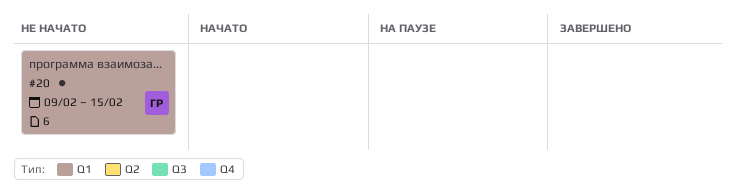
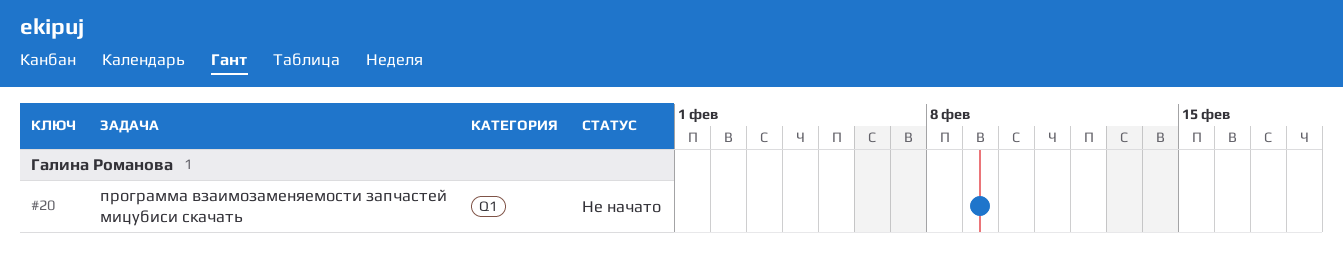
#20, due: Feb 15 -> Feb 9

